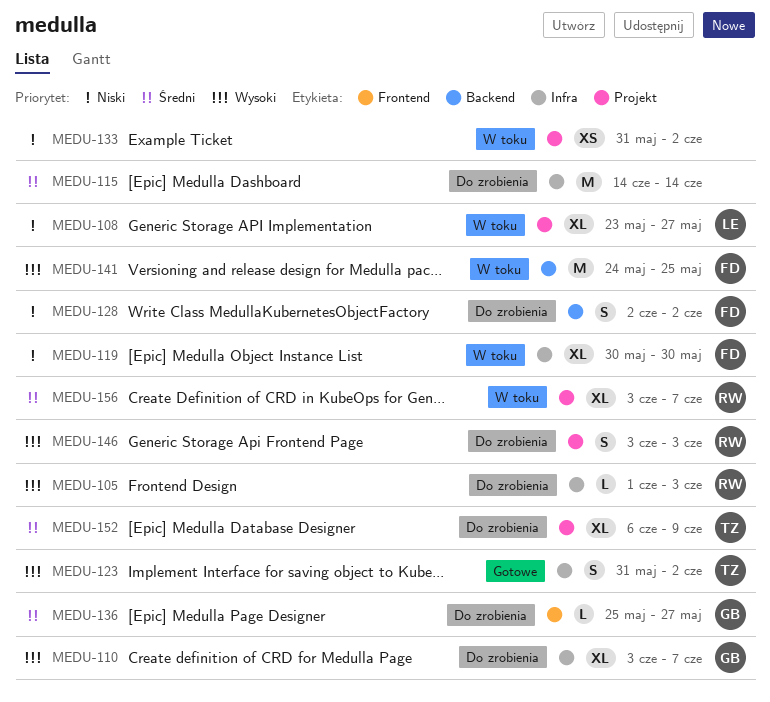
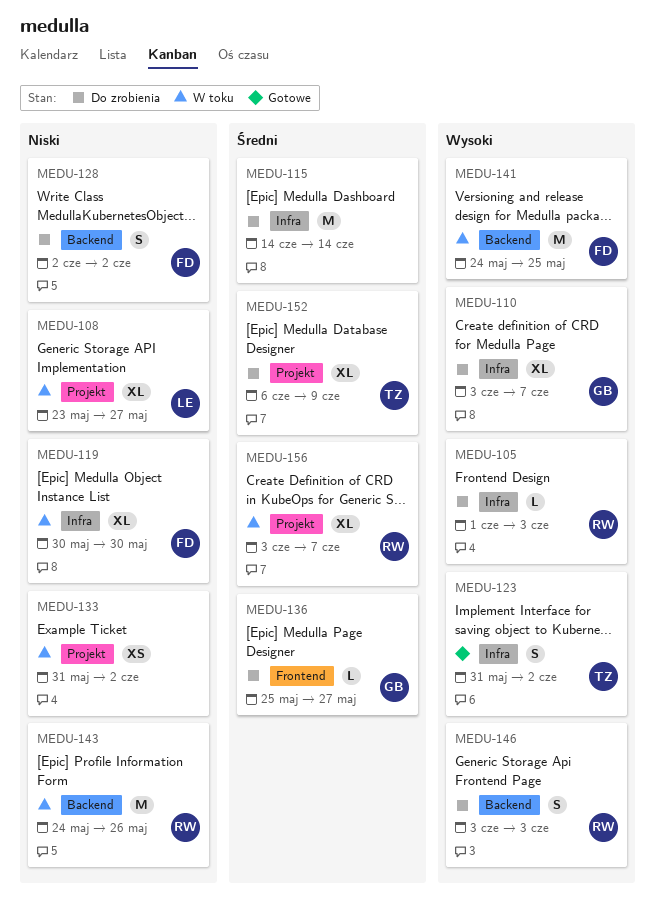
MEDU-143: none -> present
MEDU-146, label: Projekt -> Backend

